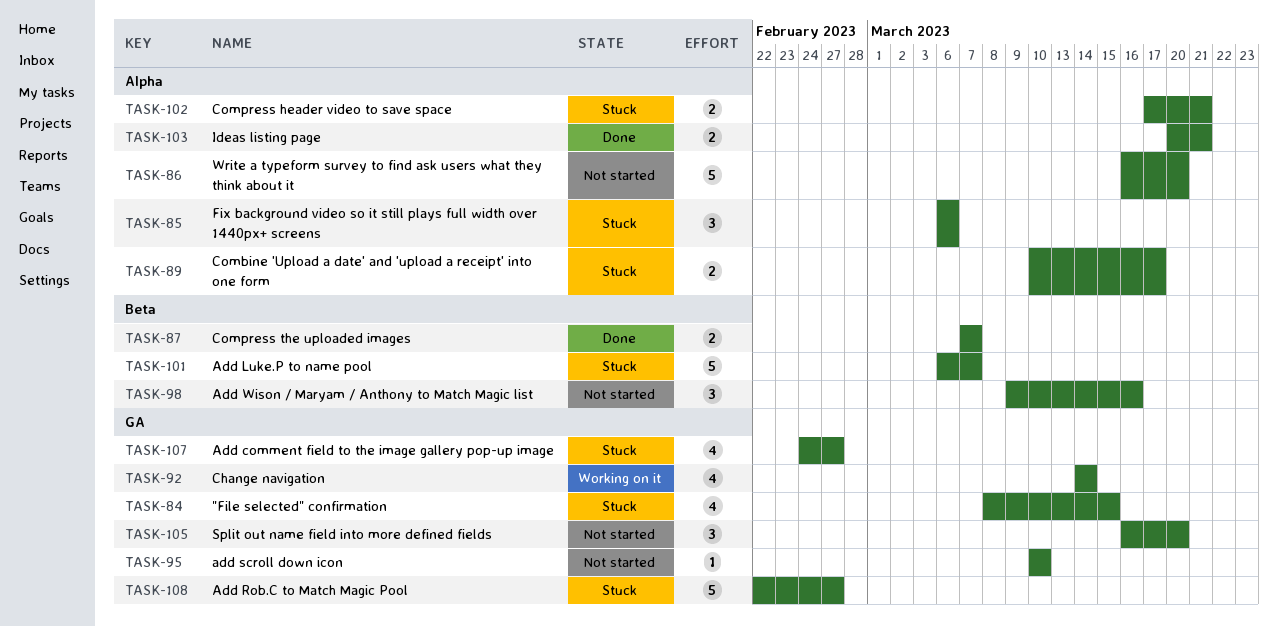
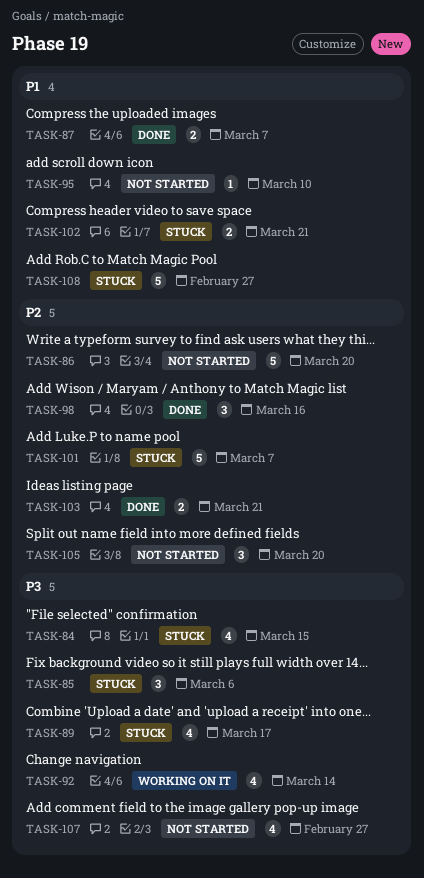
TASK-89, estimate: 2 -> 4
TASK-98, status: Not started -> Done
TASK-107, status: Stuck -> Not started

